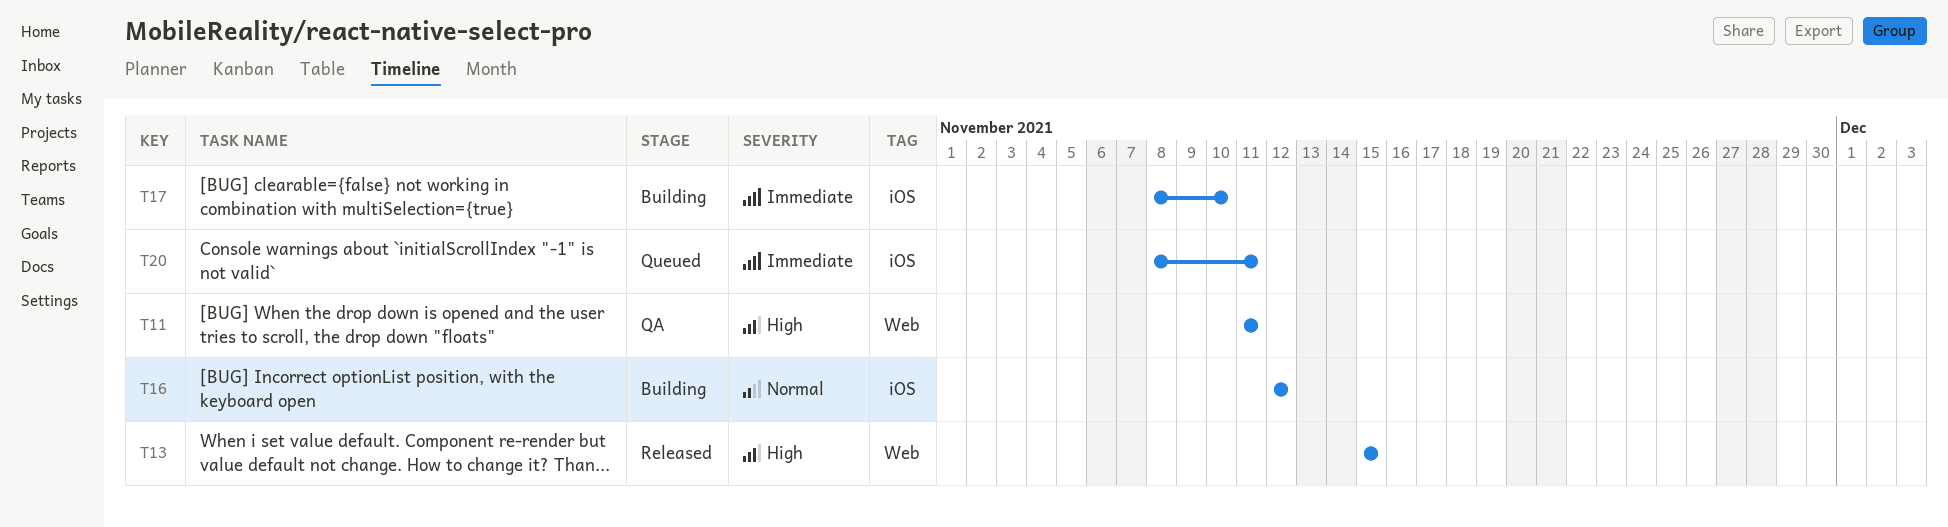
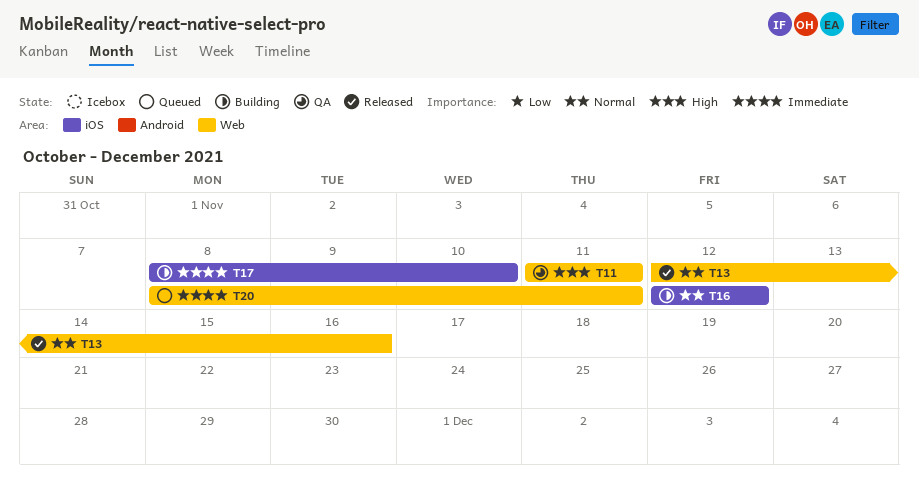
T13, priority: High -> Normal
T13, start: Nov 15 -> Nov 12
T13, due: Nov 15 -> Nov 16
T20, label: iOS -> Web

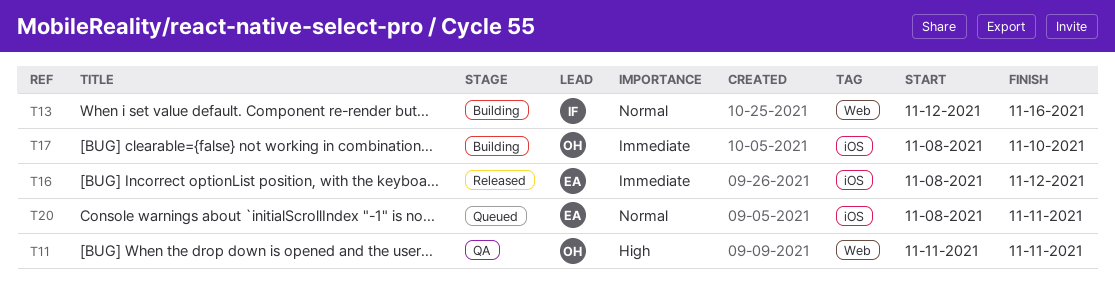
T13, status: Released -> Building
T16, status: Building -> Released
T16, priority: Normal -> Immediate
T16, start: Nov 12 -> Nov 8
T20, priority: Immediate -> Normal
T20, label: Web -> iOS

